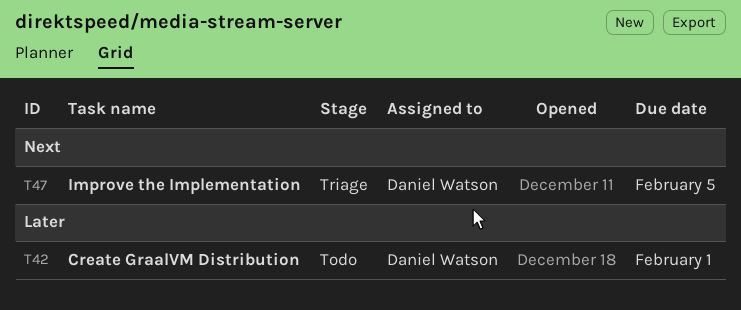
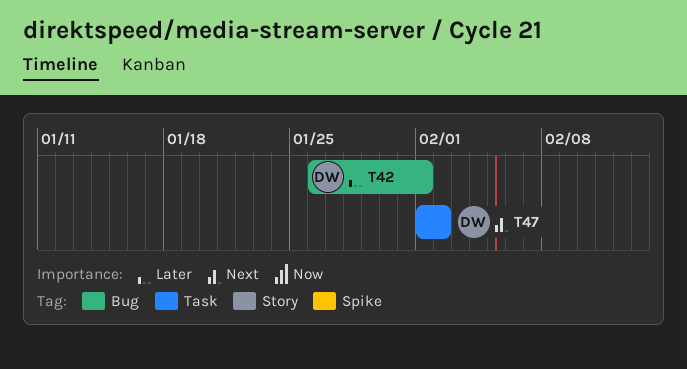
T47, due: Feb 5 -> Feb 2

